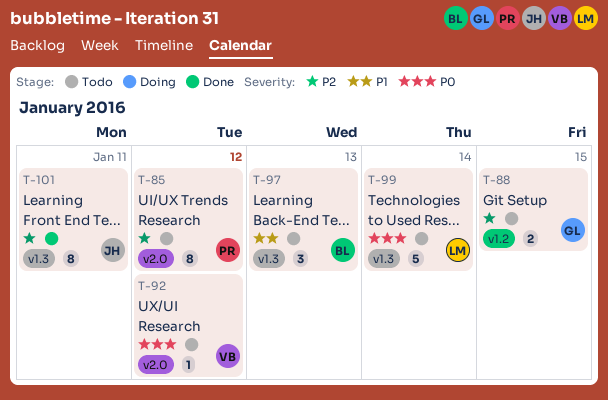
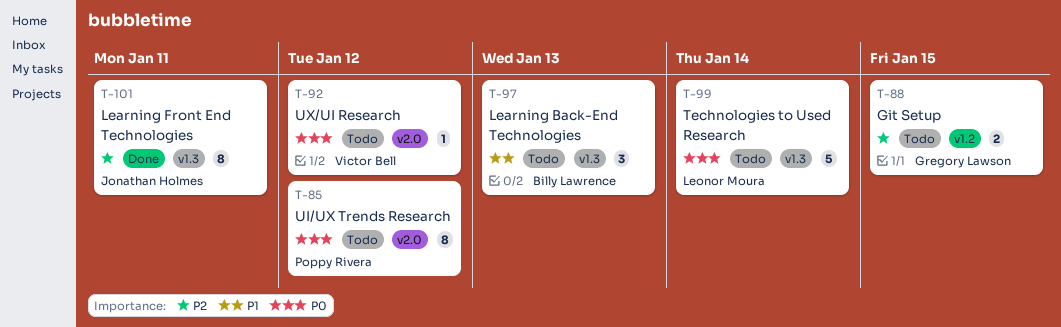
T-85, priority: P2 -> P0

